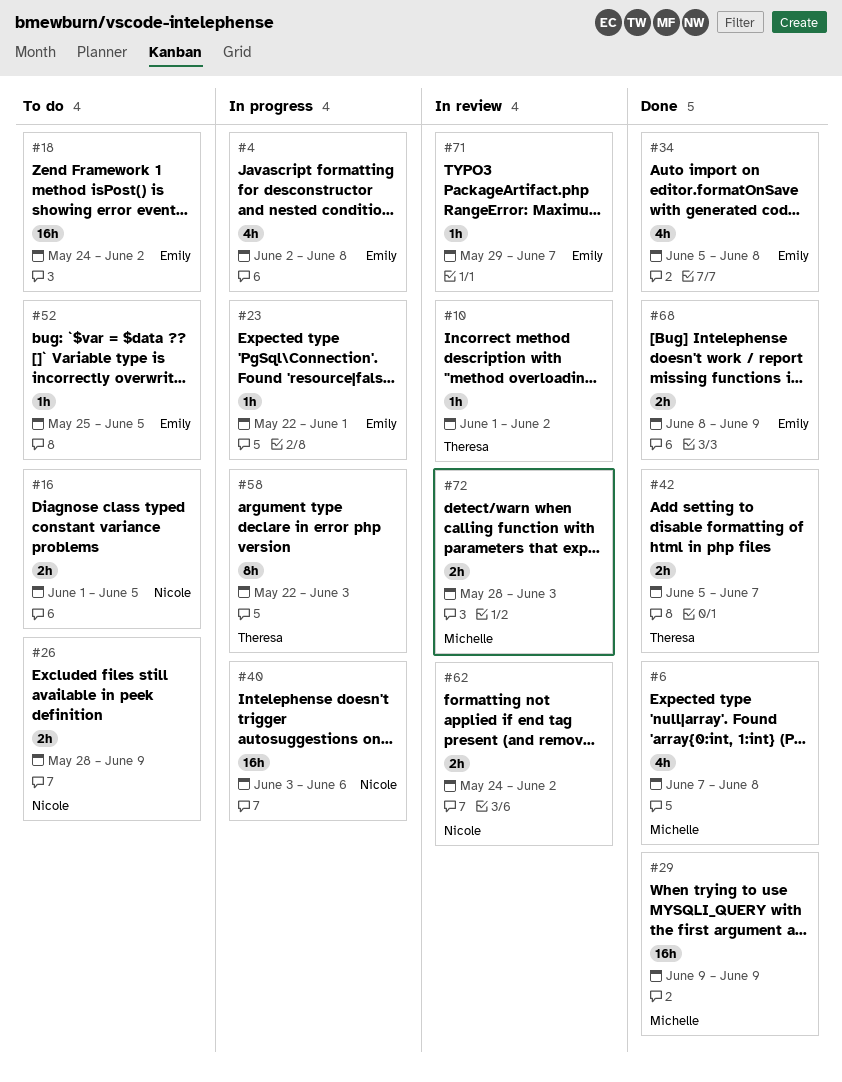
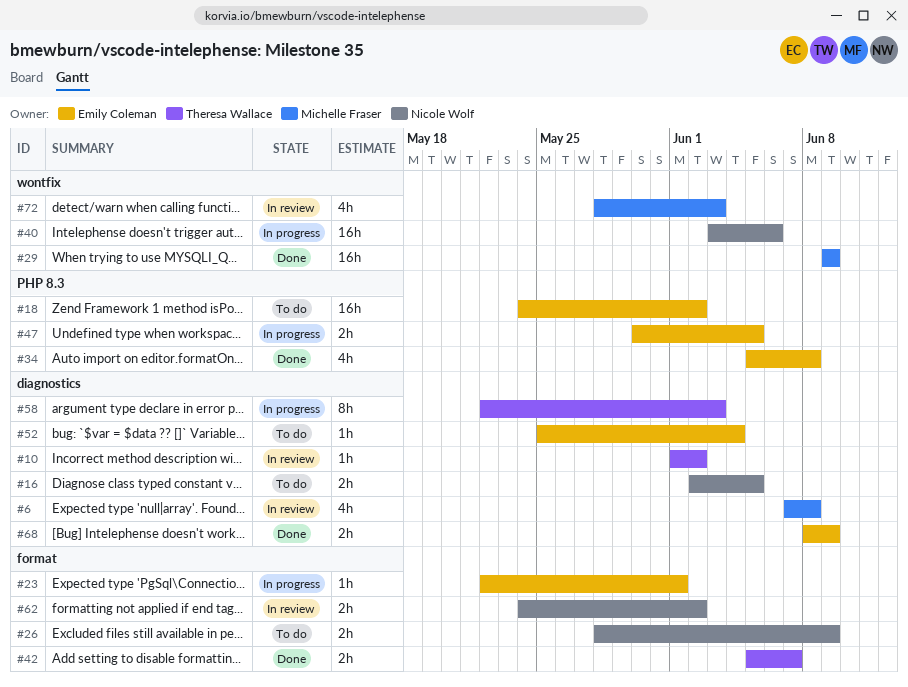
#4: present -> none
#6, status: Done -> In review
#16, start: Jun 1 -> Jun 2
#47: none -> present
#52, due: Jun 5 -> Jun 4
#71: present -> none
#72, estimate: 2h -> 4h

